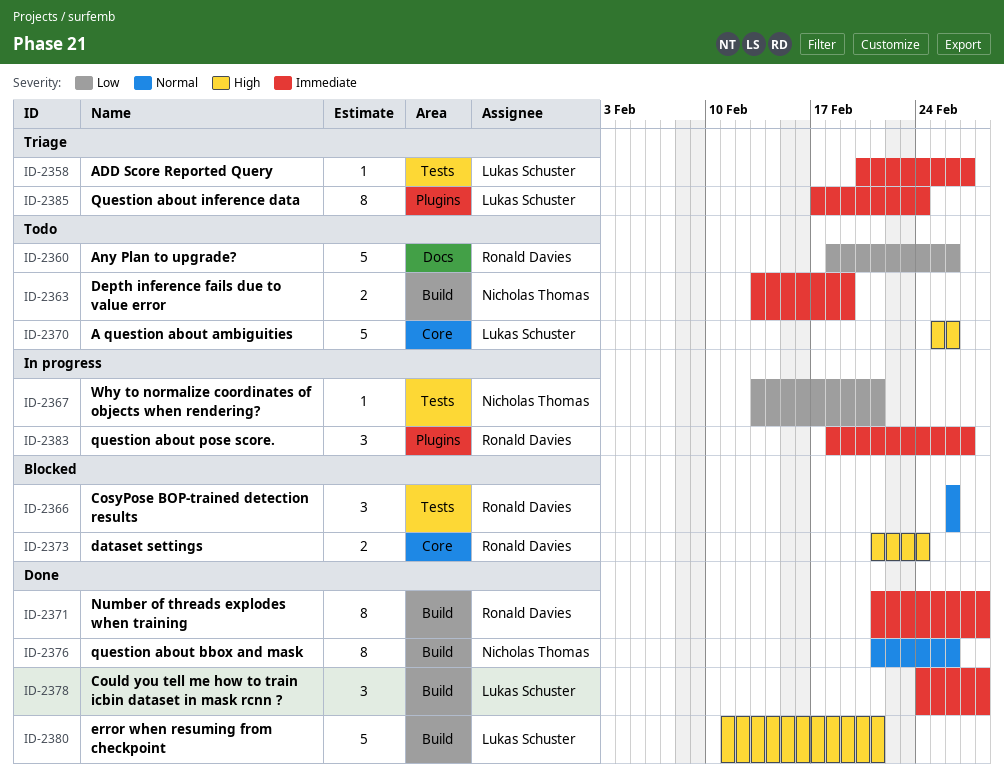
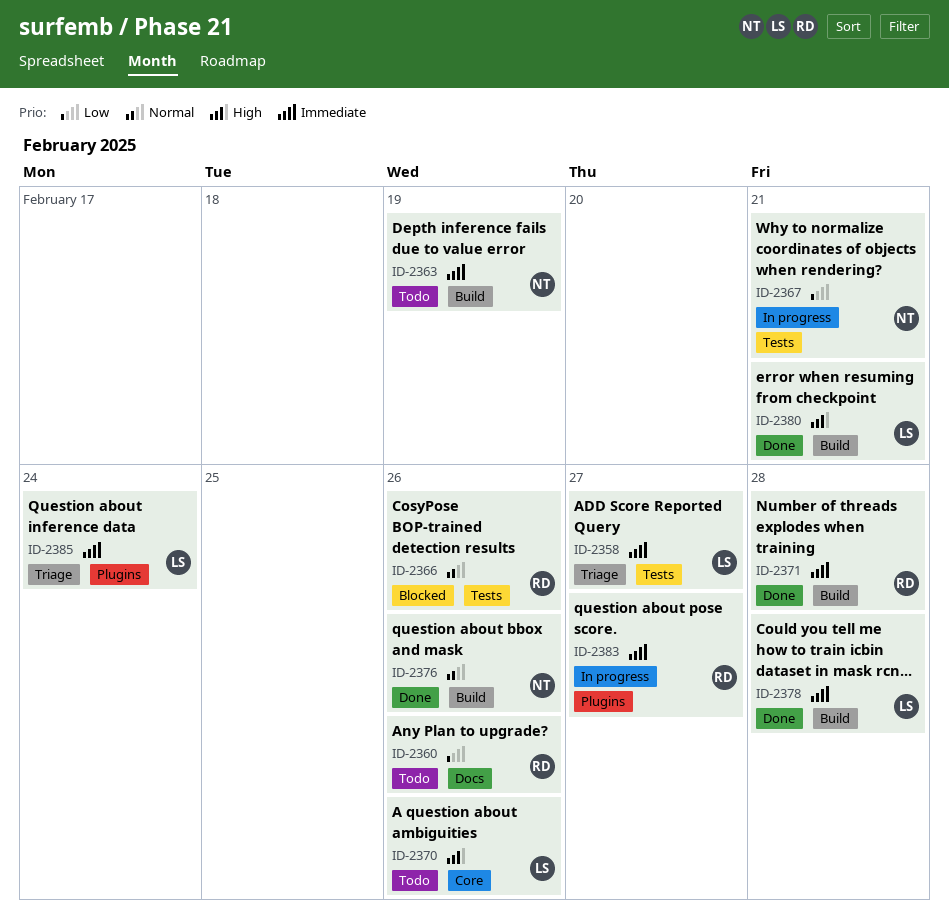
ID-2373: present -> none

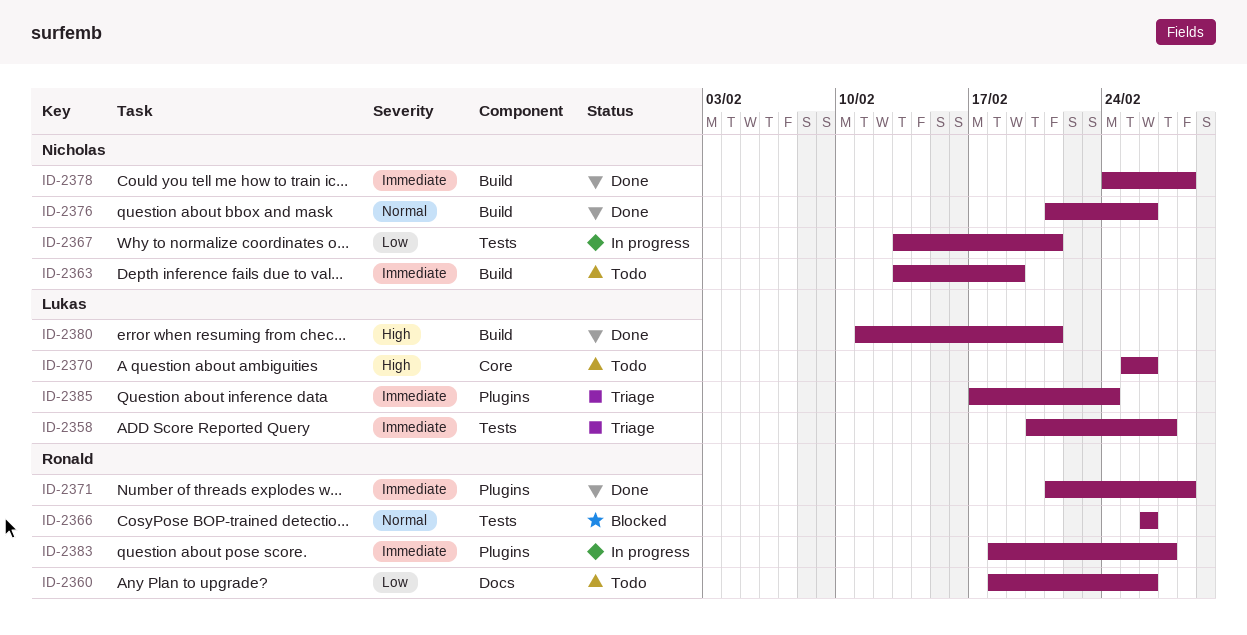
ID-2371, label: Build -> Plugins
ID-2378, owner: Lukas -> Nicholas

